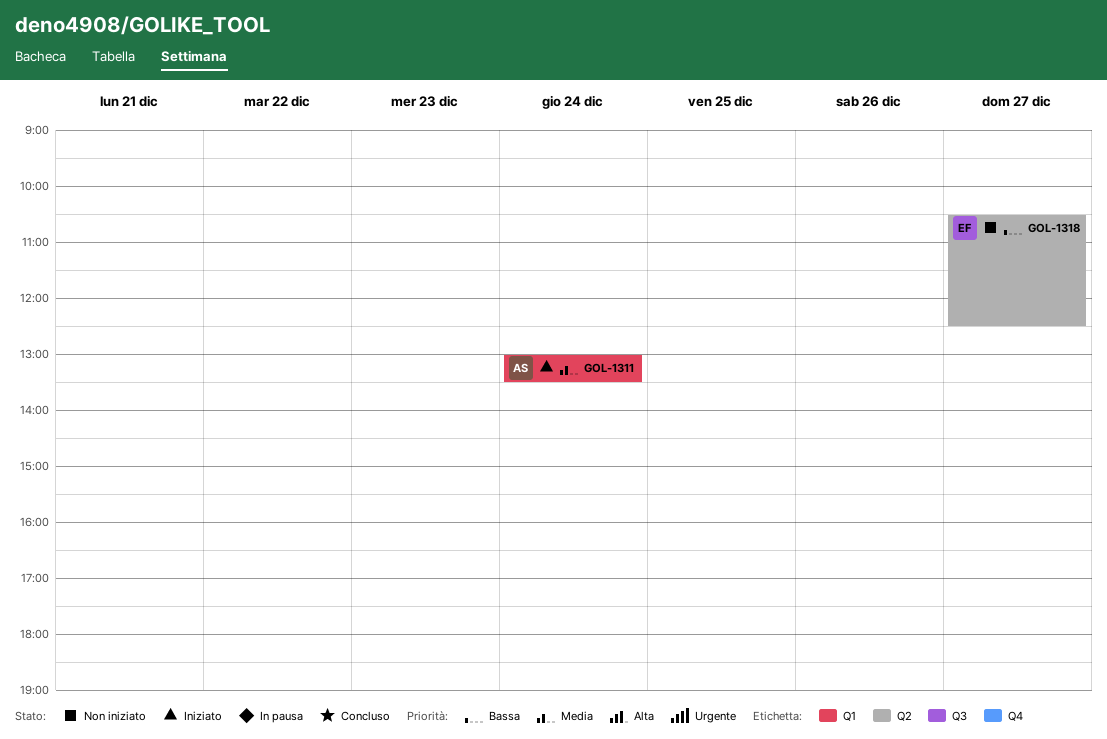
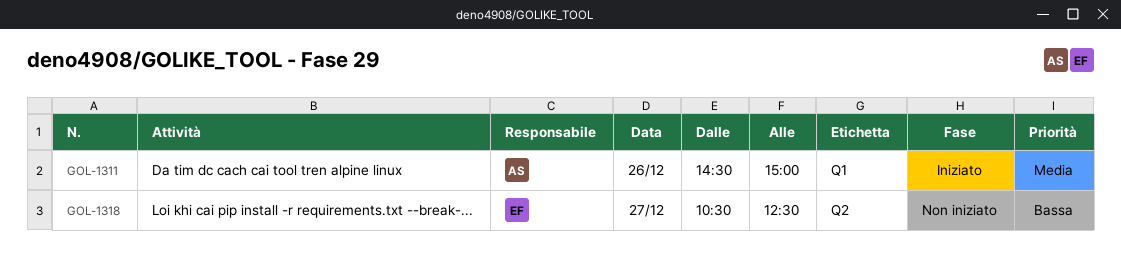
GOL-1311, day: Dec 24 -> Dec 26
GOL-1311, begins: 13:00 -> 14:30
GOL-1311, ends: 13:30 -> 15:00

